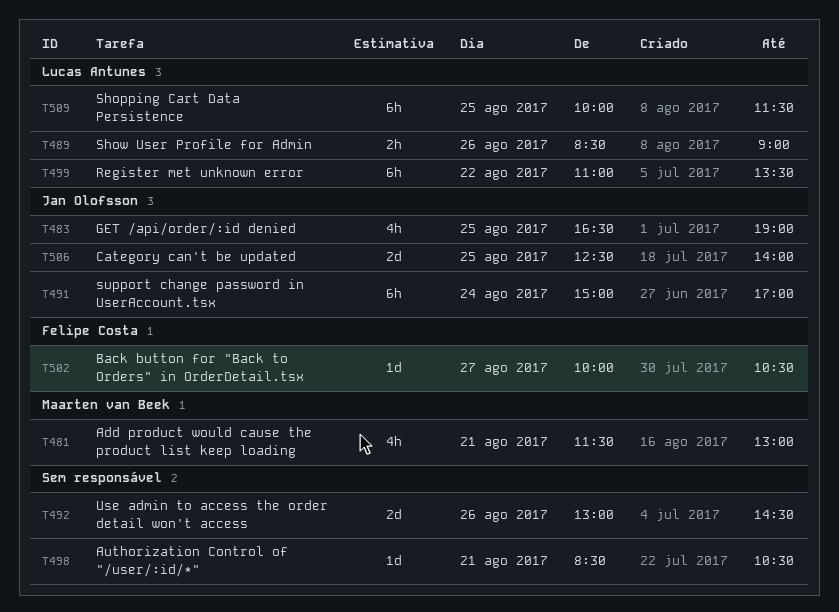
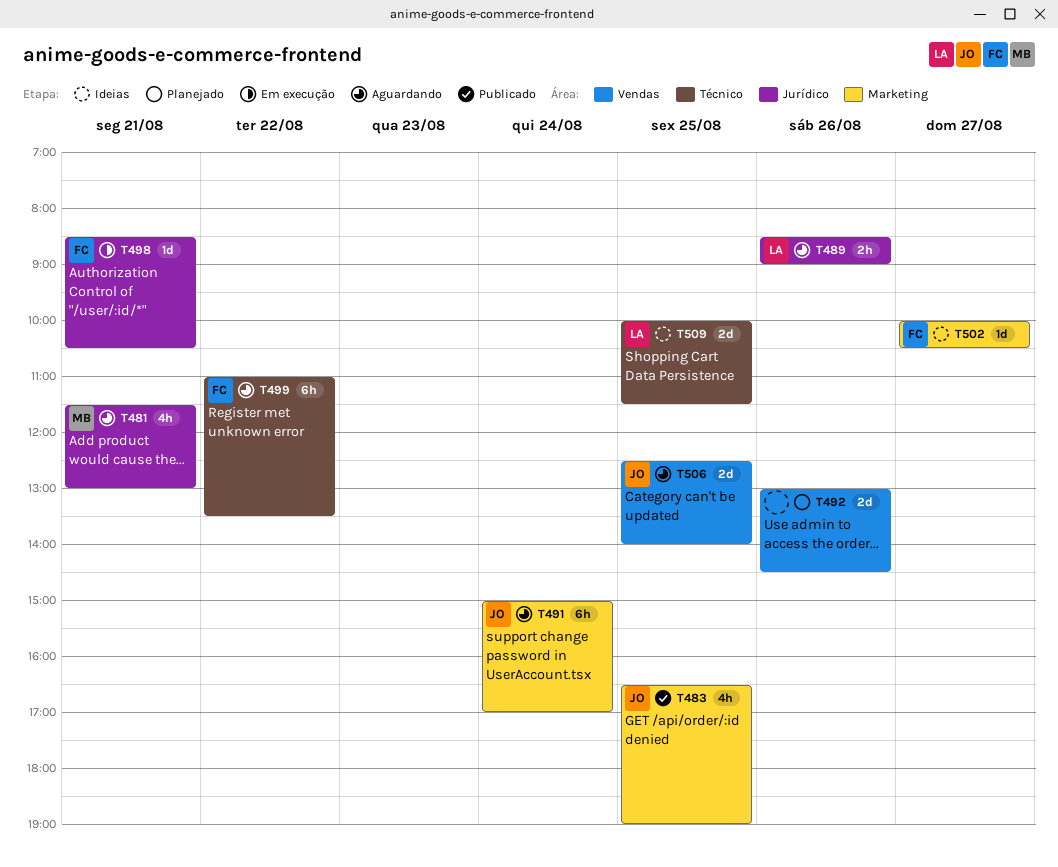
T498, owner: none -> Felipe Costa
T499, owner: Lucas Antunes -> Felipe Costa
T509, estimate: 6h -> 2d

